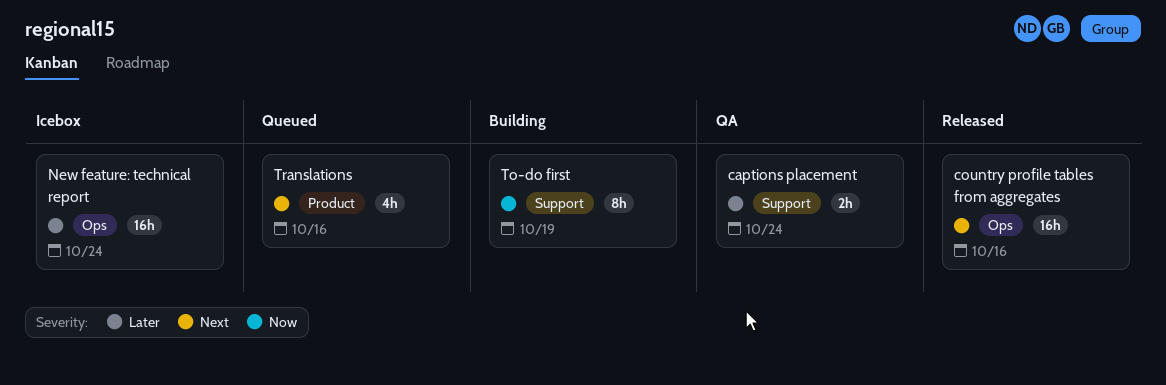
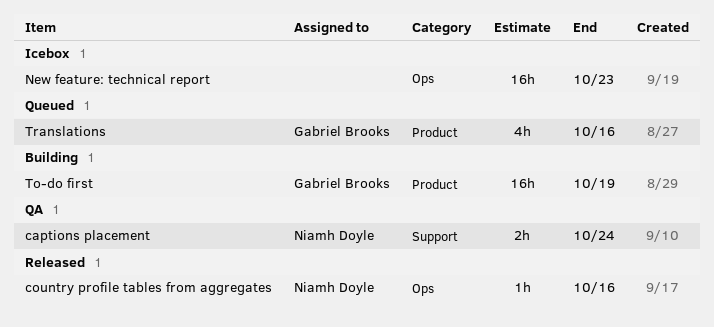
country profile tables from aggregates, estimate: 16h -> 1h
New feature: technical report, due: Oct 24 -> Oct 23
To-do first, label: Support -> Product
To-do first, estimate: 8h -> 16h

